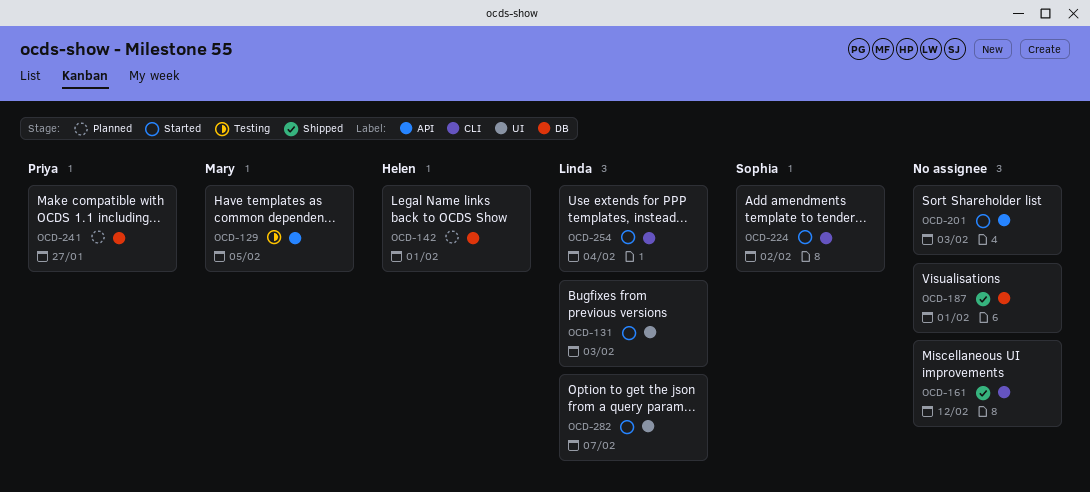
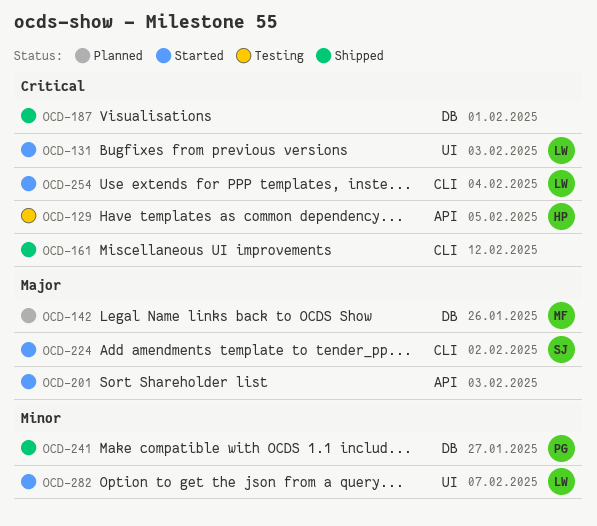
OCD-129, owner: Mary -> Helen
OCD-142, owner: Helen -> Mary
OCD-142, due: Feb 1 -> Jan 26
OCD-241, status: Planned -> Shipped

